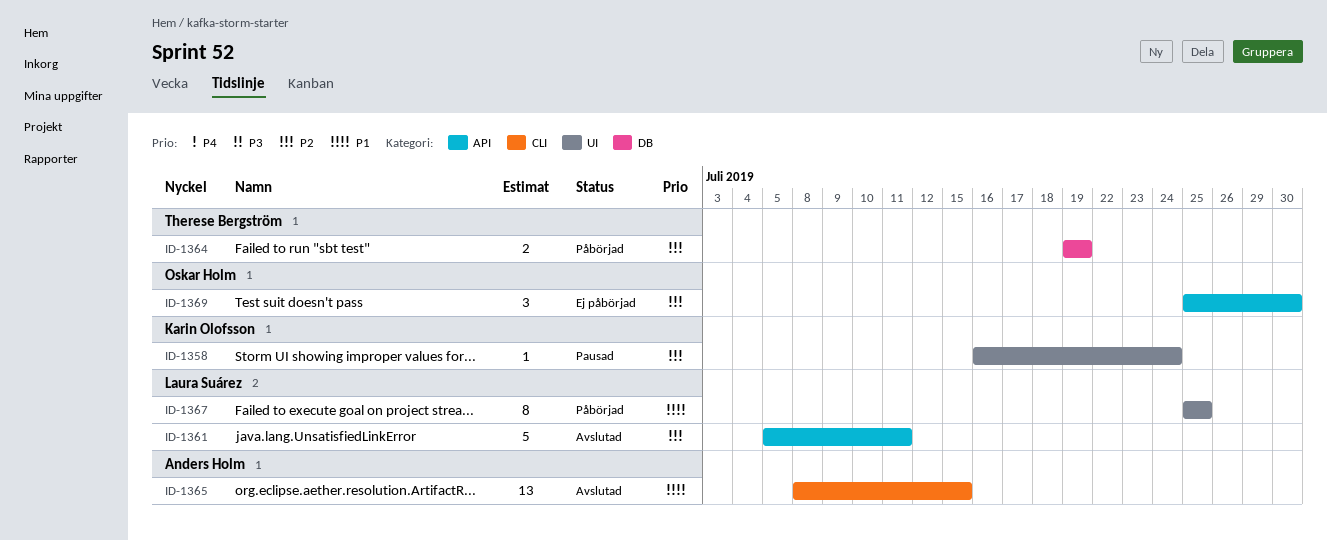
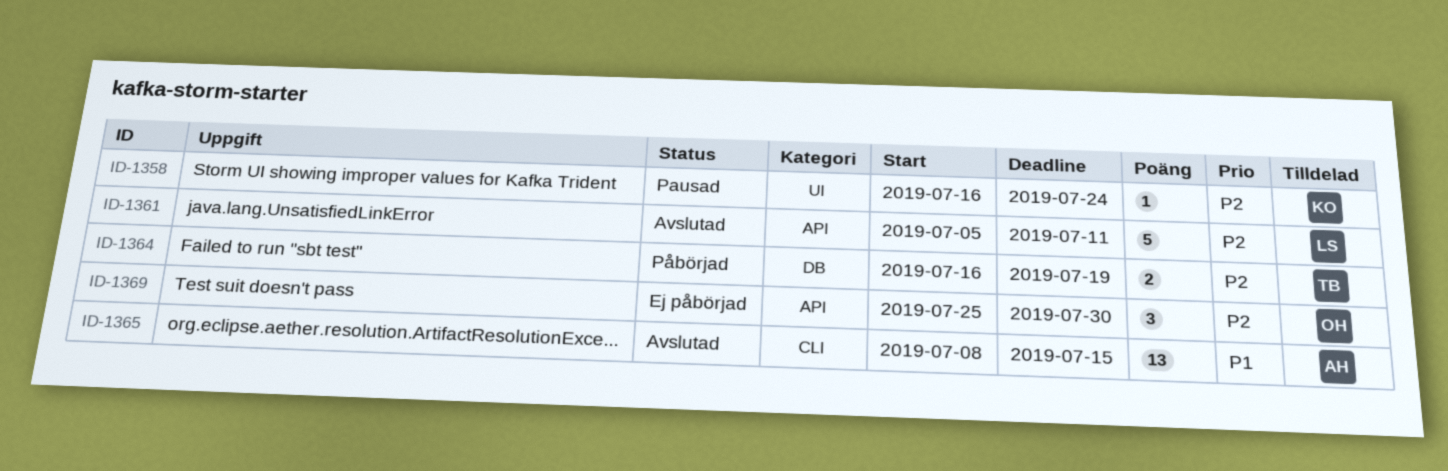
ID-1364, start: Jul 19 -> Jul 16
ID-1367: present -> none

